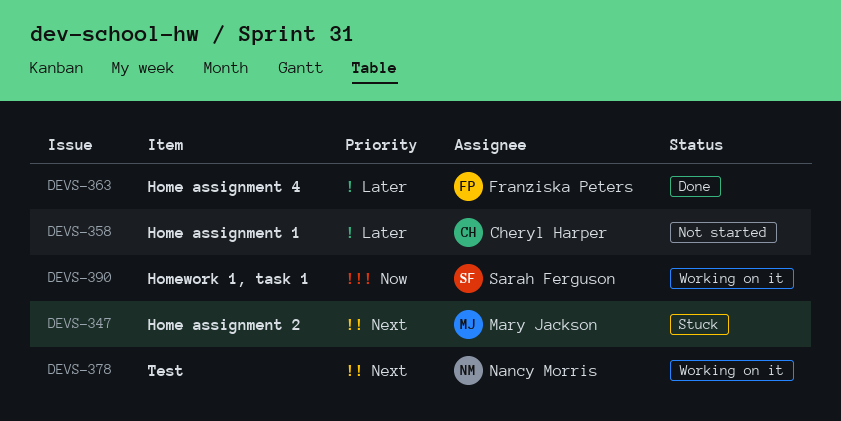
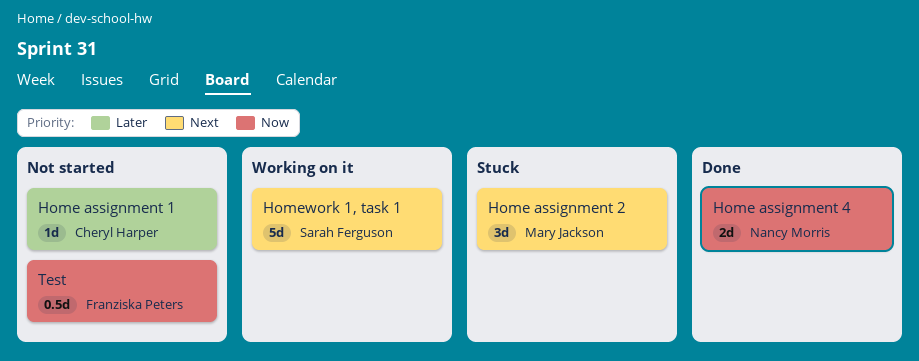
Home assignment 4, owner: Franziska Peters -> Nancy Morris
Home assignment 4, priority: Later -> Now
Homework 1, task 1, priority: Now -> Next
Test, status: Working on it -> Not started
Test, owner: Nancy Morris -> Franziska Peters
Test, priority: Next -> Now

